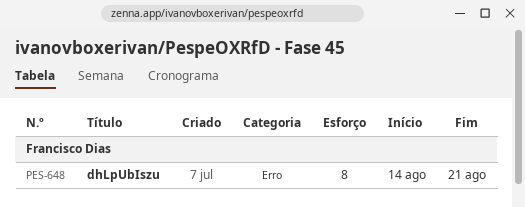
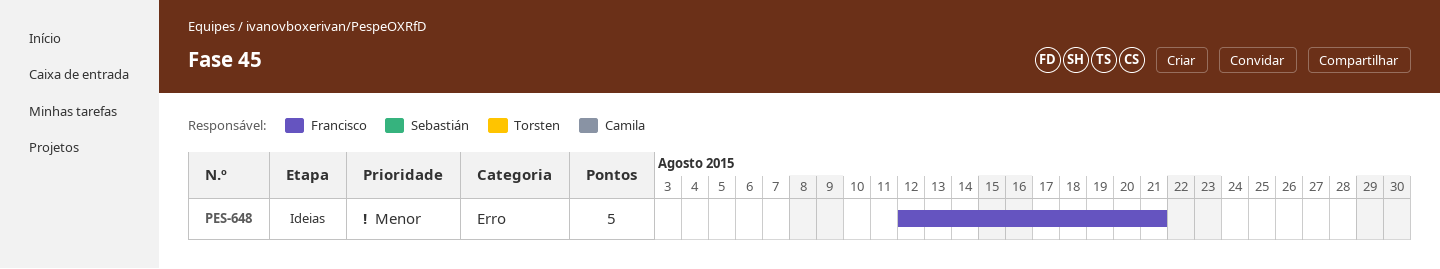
PES-648, estimate: 8 -> 5
PES-648, start: Aug 14 -> Aug 12

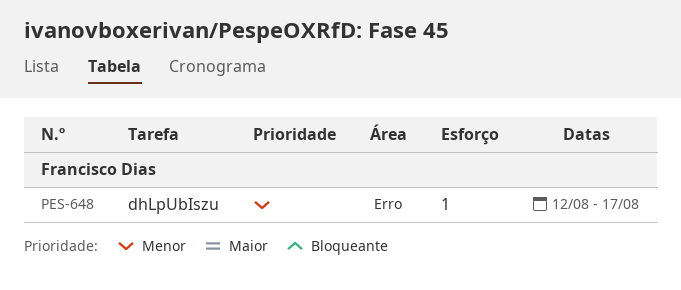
PES-648, estimate: 5 -> 1
PES-648, due: Aug 21 -> Aug 17

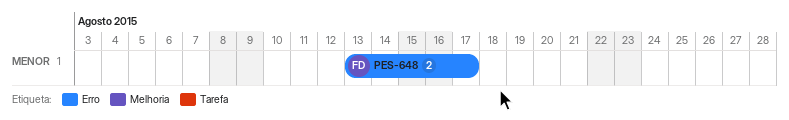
PES-648, estimate: 1 -> 2
PES-648, start: Aug 12 -> Aug 13

